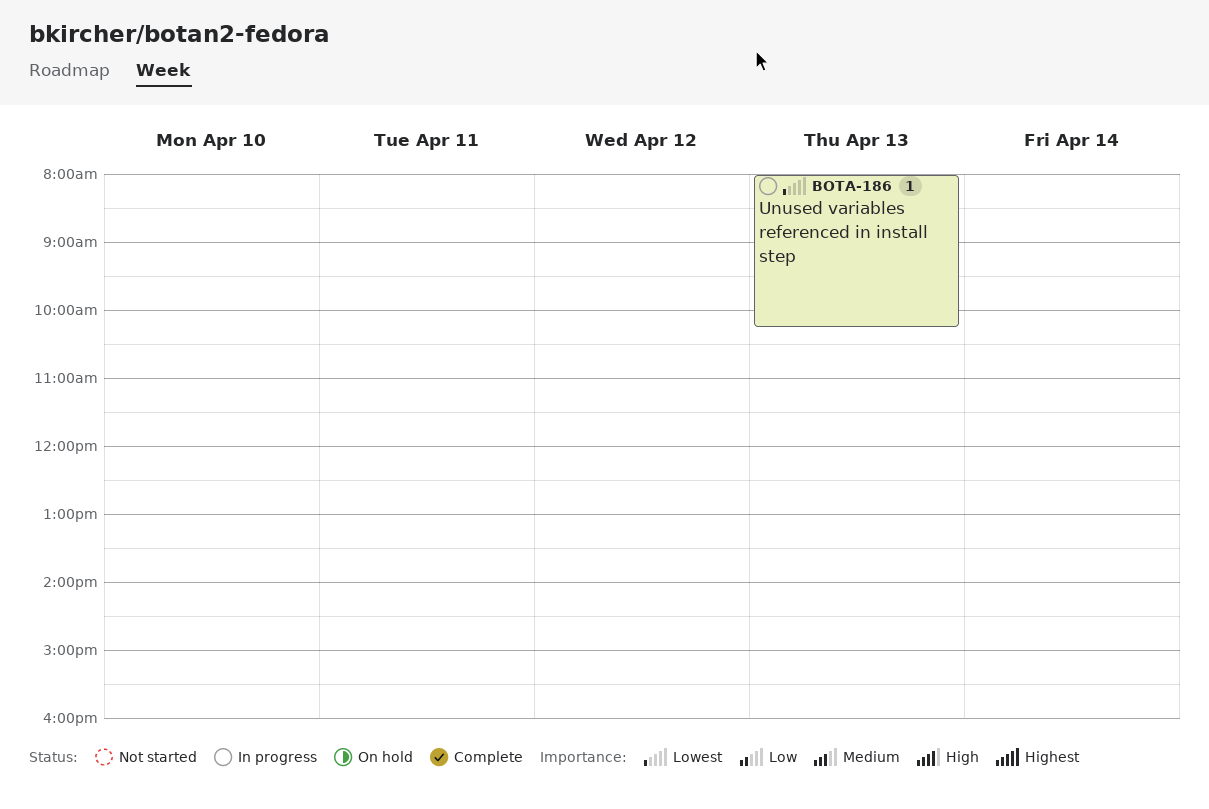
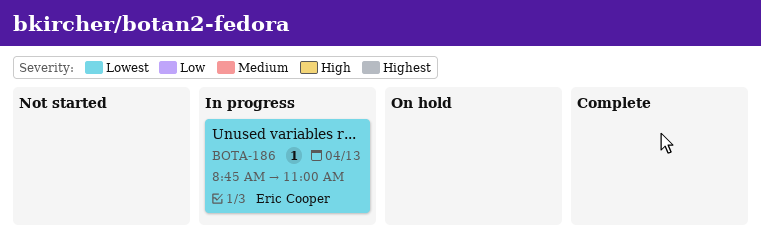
BOTA-186, begins: 08:00 -> 08:45
BOTA-186, ends: 10:15 -> 11:00

